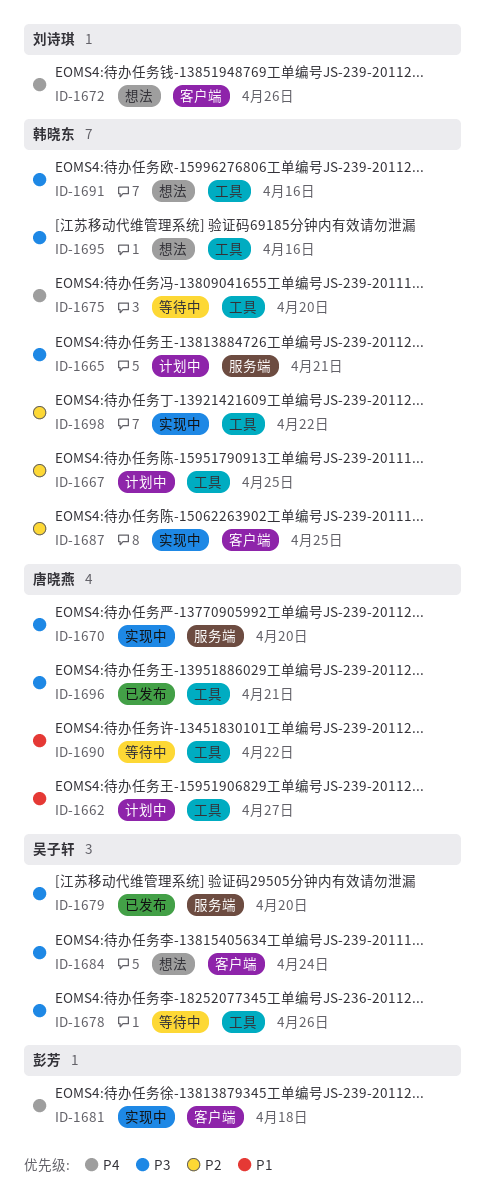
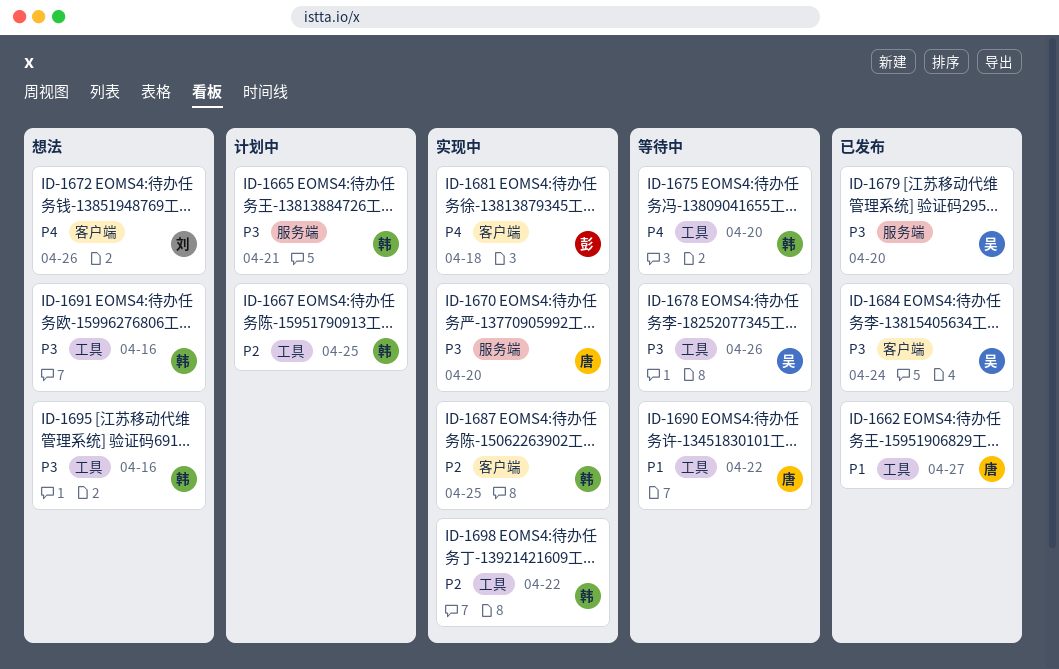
ID-1662, status: 计划中 -> 已发布
ID-1684, status: 想法 -> 已发布
ID-1696: present -> none

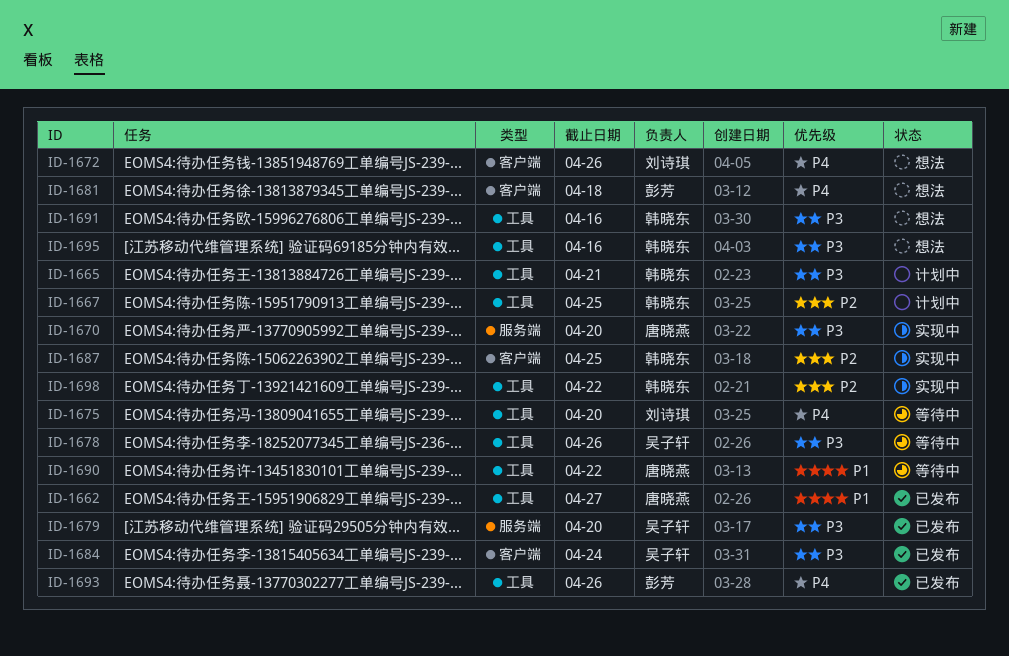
ID-1665, label: 服务端 -> 工具
ID-1675, owner: 韩晓东 -> 刘诗琪
ID-1681, status: 实现中 -> 想法
ID-1693: none -> present

